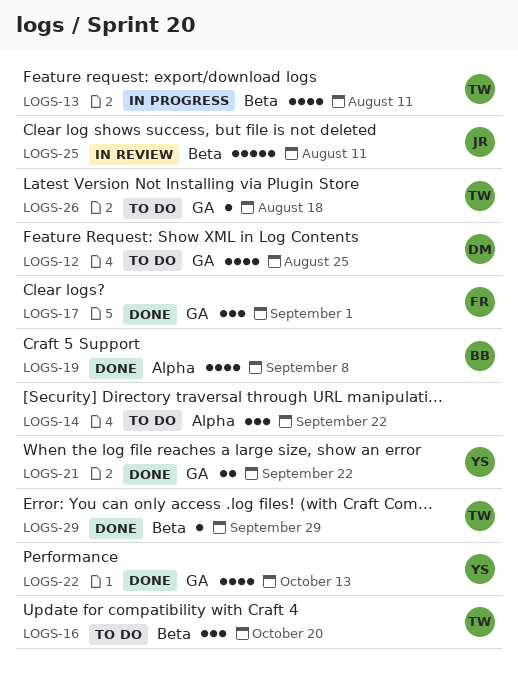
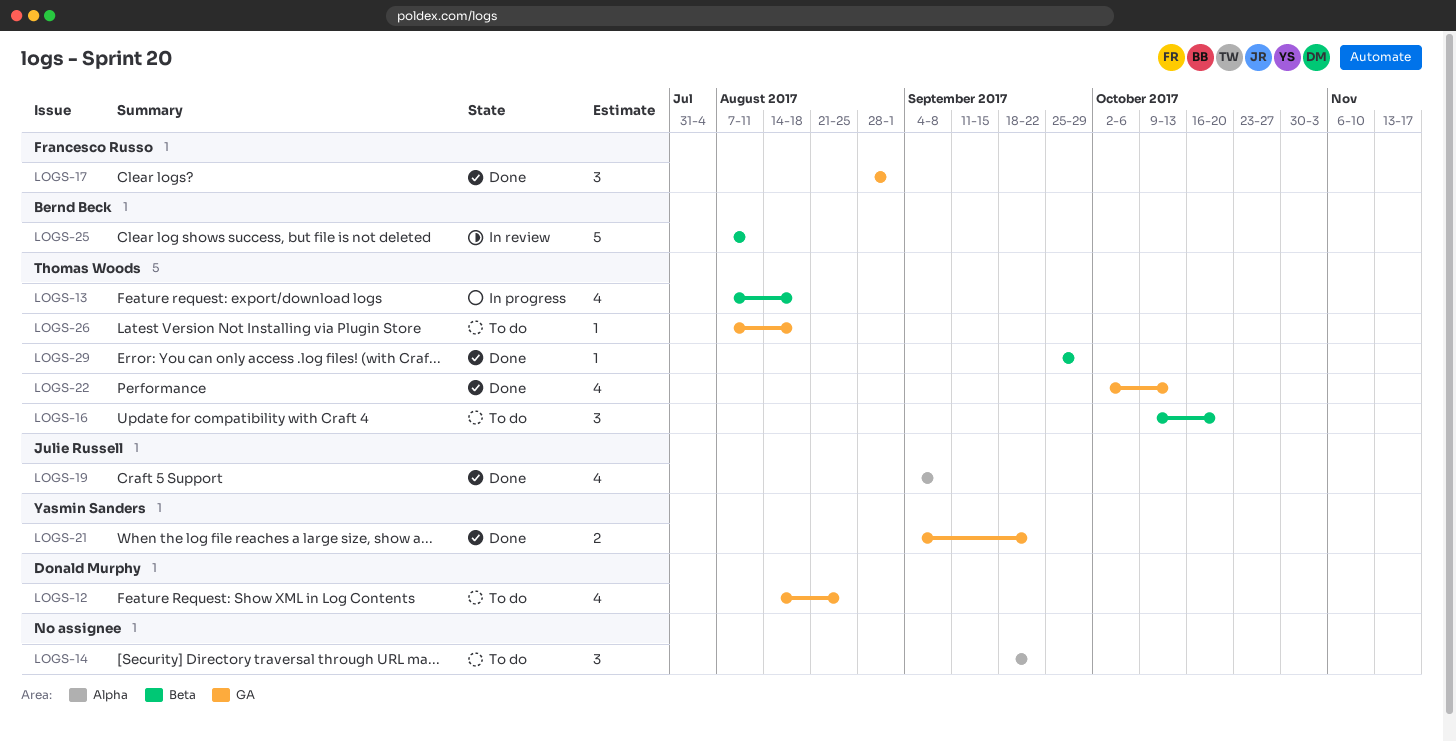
LOGS-13, due: Aug 11 -> Aug 18
LOGS-19, owner: Bernd Beck -> Julie Russell
LOGS-22, owner: Yasmin Sanders -> Thomas Woods
LOGS-25, owner: Julie Russell -> Bernd Beck

